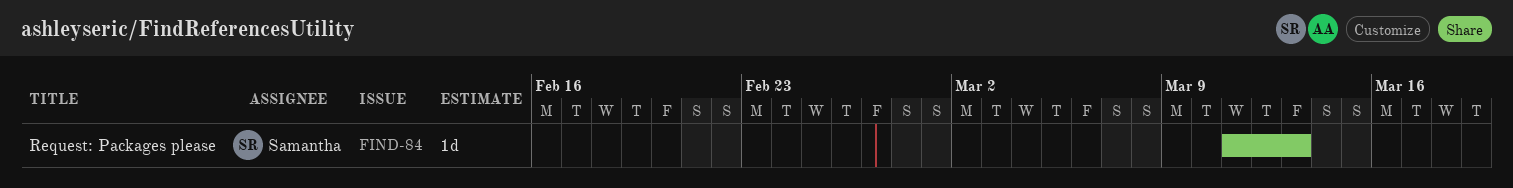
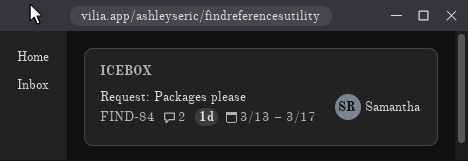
FIND-84, start: Mar 11 -> Mar 13
FIND-84, due: Mar 13 -> Mar 17

